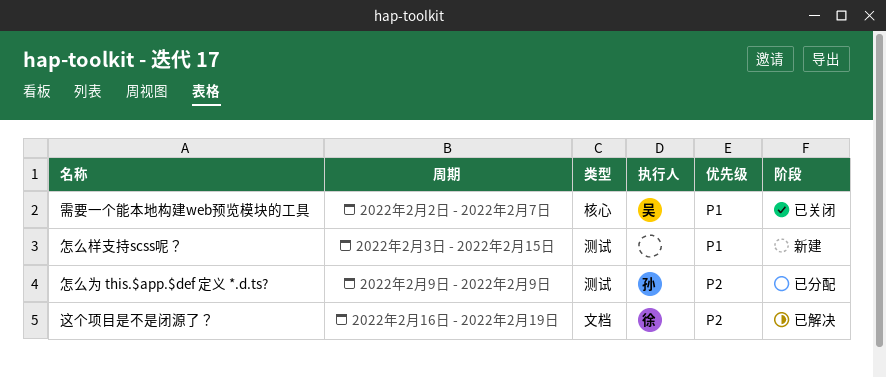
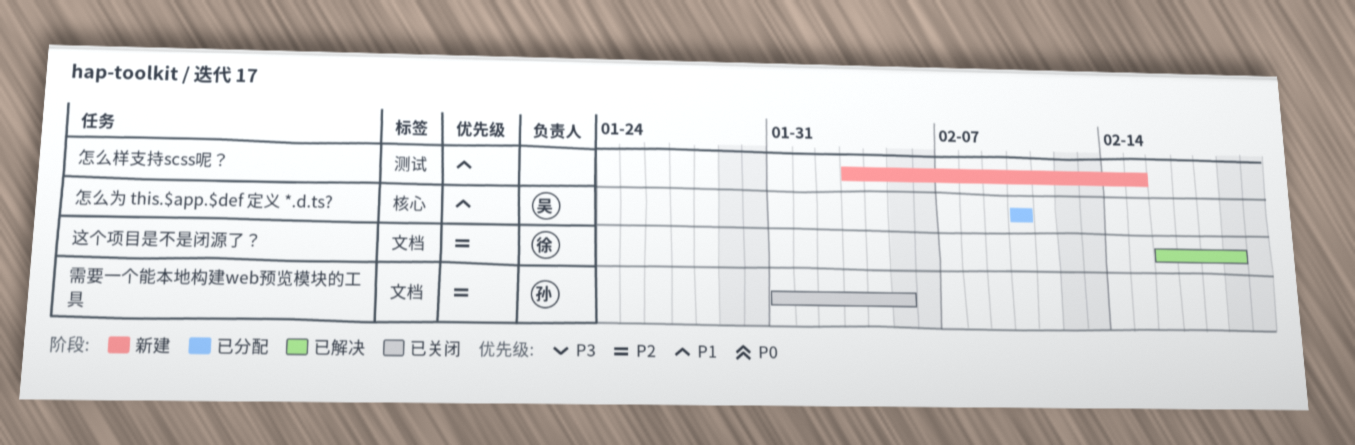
怎么为 this.$app.$def 定义 *.d.ts?, owner: 孙 -> 吴
怎么为 this.$app.$def 定义 *.d.ts?, priority: P2 -> P1
怎么为 this.$app.$def 定义 *.d.ts?, label: 测试 -> 核心
怎么为 this.$app.$def 定义 *.d.ts?, start: Feb 9 -> Feb 10
怎么为 this.$app.$def 定义 *.d.ts?, due: Feb 9 -> Feb 10
需要一个能本地构建web预览模块的工具, owner: 吴 -> 孙
需要一个能本地构建web预览模块的工具, priority: P1 -> P2
需要一个能本地构建web预览模块的工具, label: 核心 -> 文档
需要一个能本地构建web预览模块的工具, start: Feb 2 -> Jan 31
需要一个能本地构建web预览模块的工具, due: Feb 7 -> Feb 5

